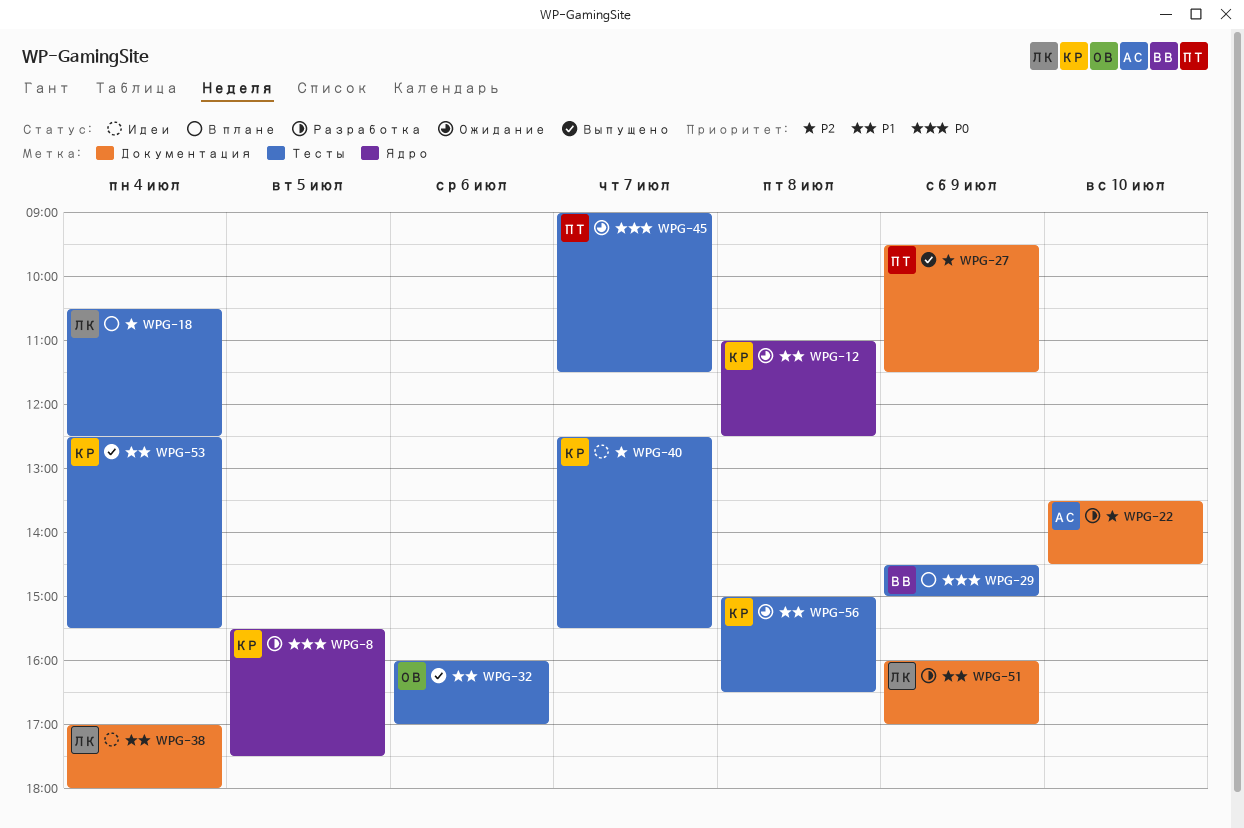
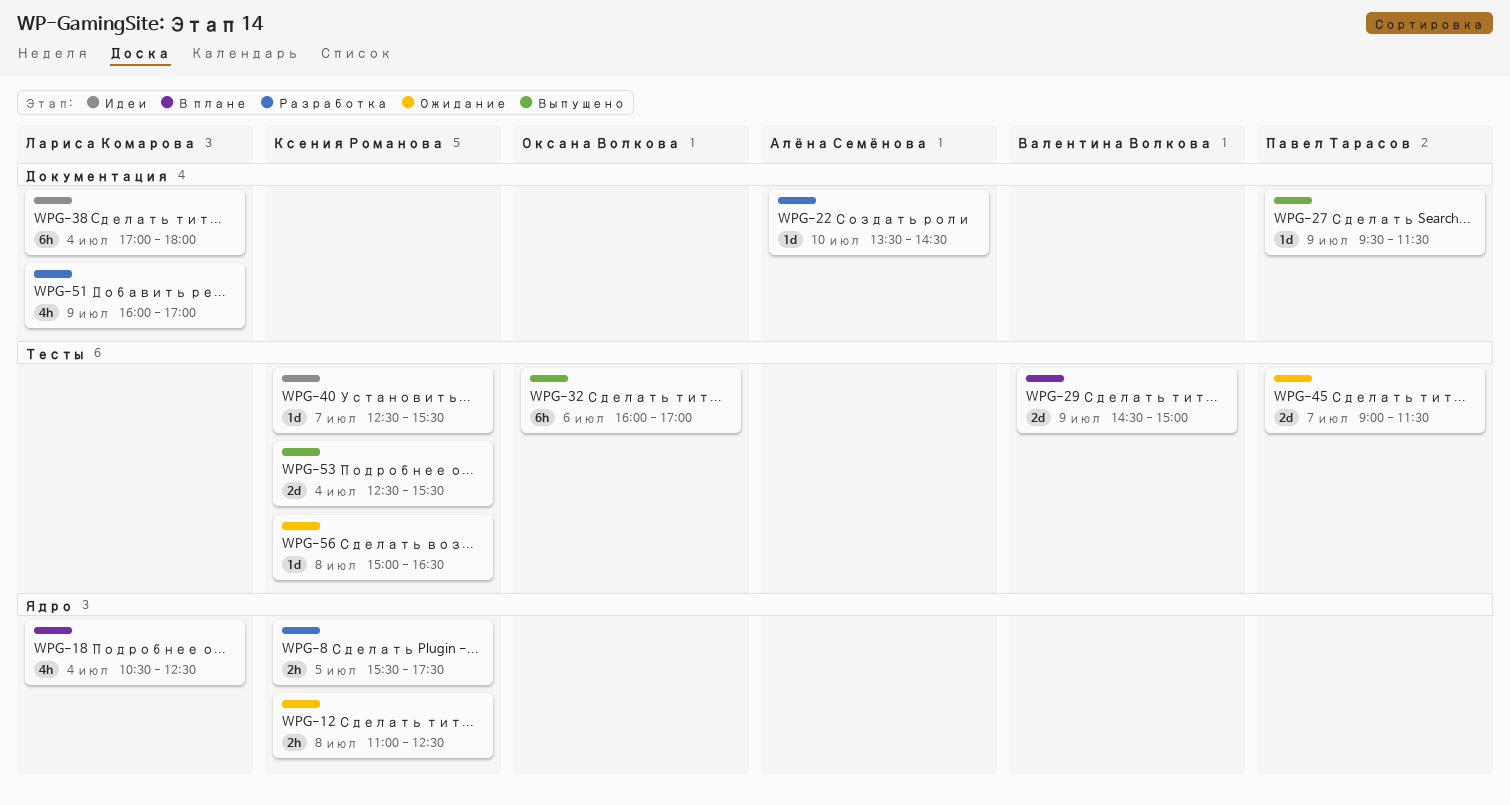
WPG-18, label: Тесты -> Ядро

